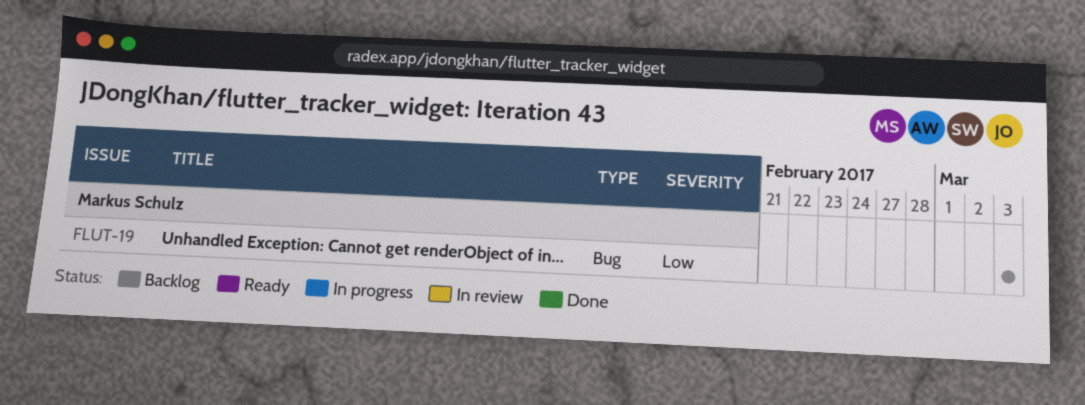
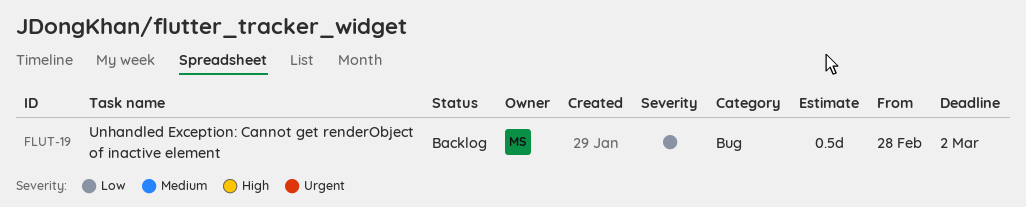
FLUT-19, start: Mar 3 -> Feb 28
FLUT-19, due: Mar 3 -> Mar 2

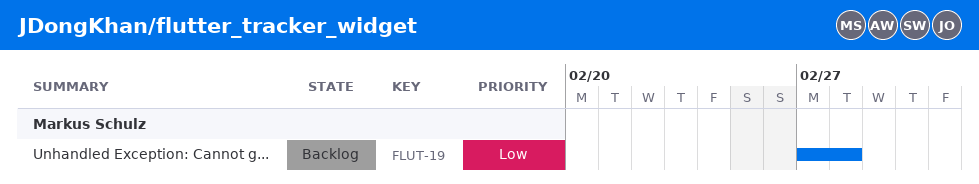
FLUT-19, start: Feb 28 -> Feb 27
FLUT-19, due: Mar 2 -> Feb 28

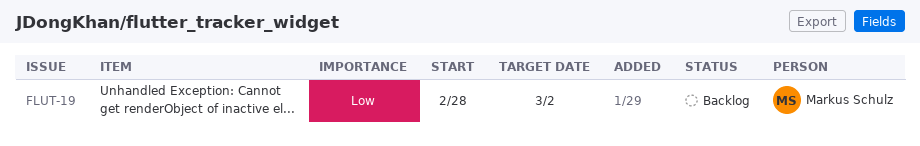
FLUT-19, start: Feb 27 -> Feb 28
FLUT-19, due: Feb 28 -> Mar 2

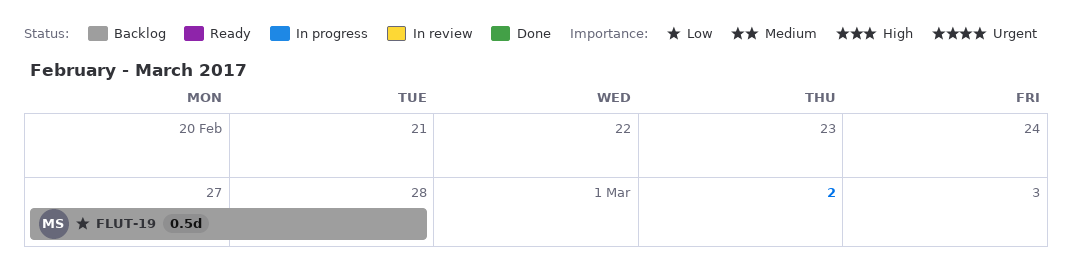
FLUT-19, start: Feb 28 -> Feb 27
FLUT-19, due: Mar 2 -> Feb 28

